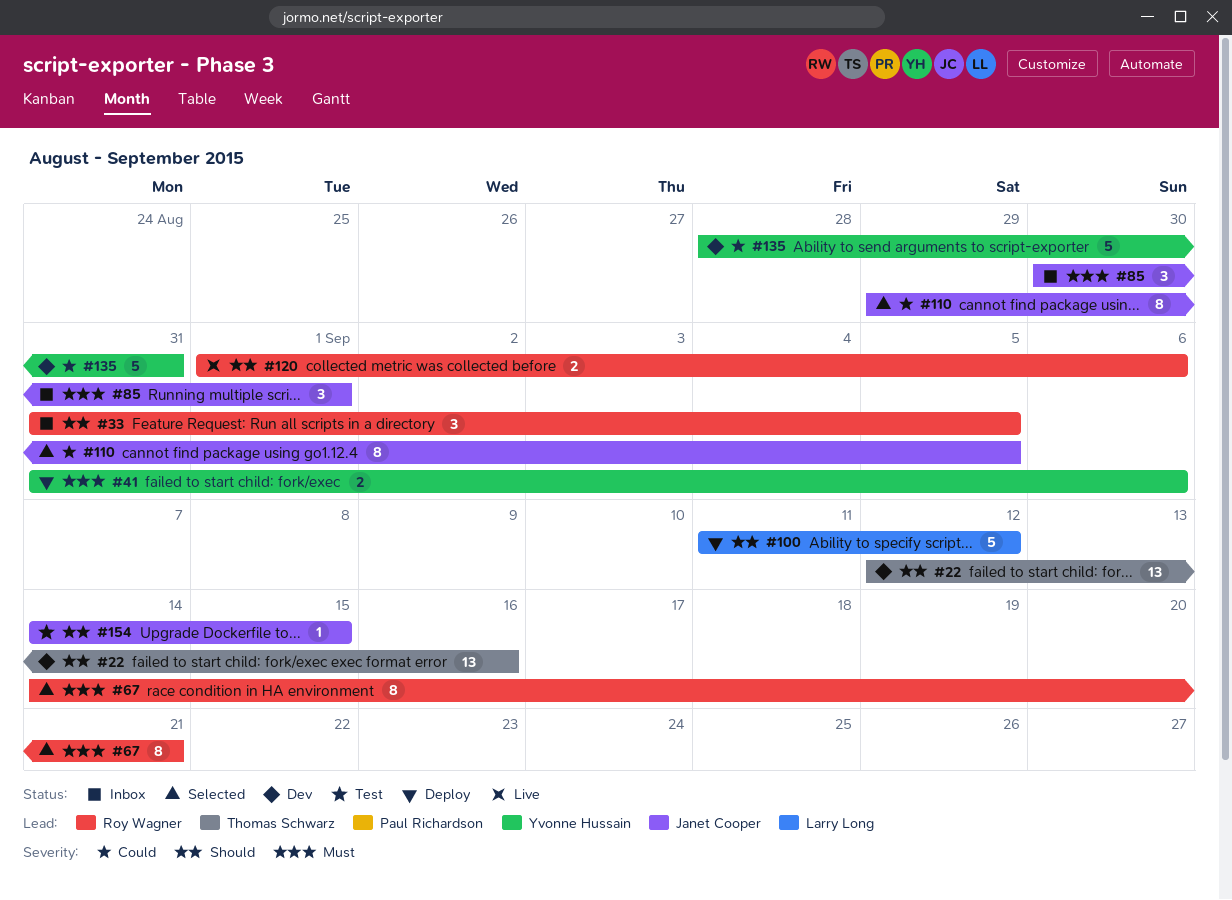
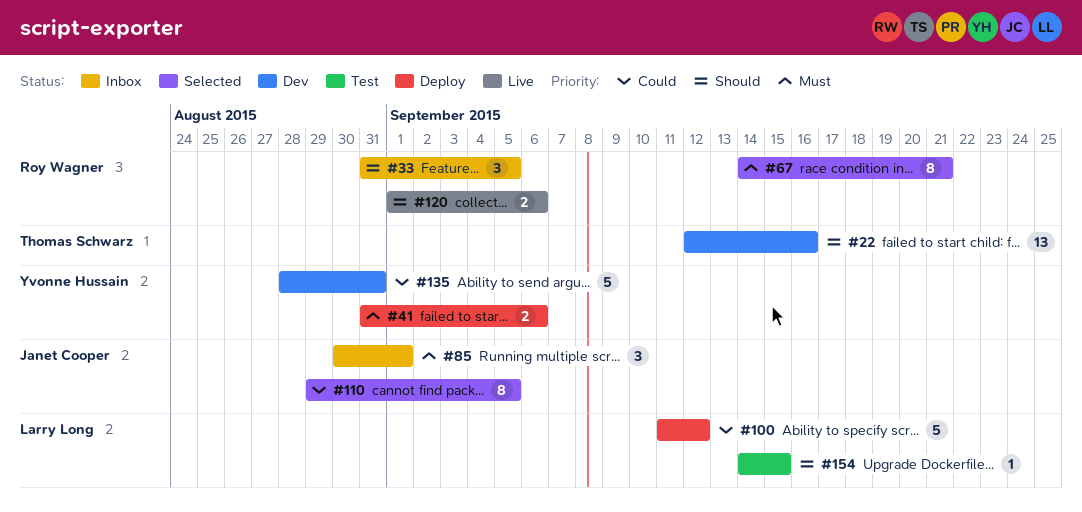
#100, priority: Should -> Could
#154, owner: Janet Cooper -> Larry Long

